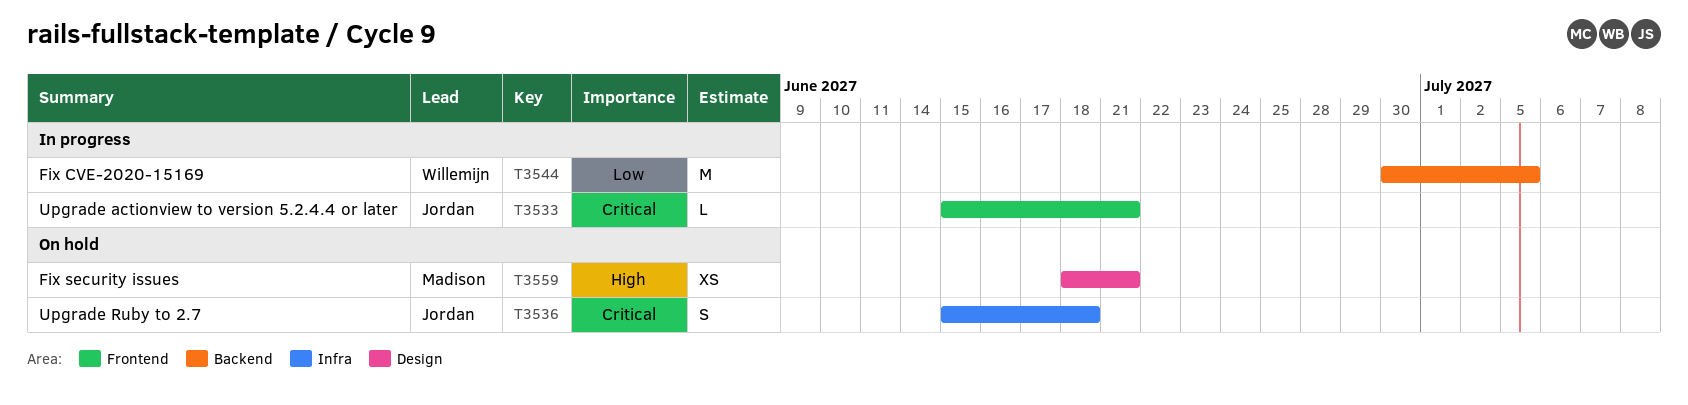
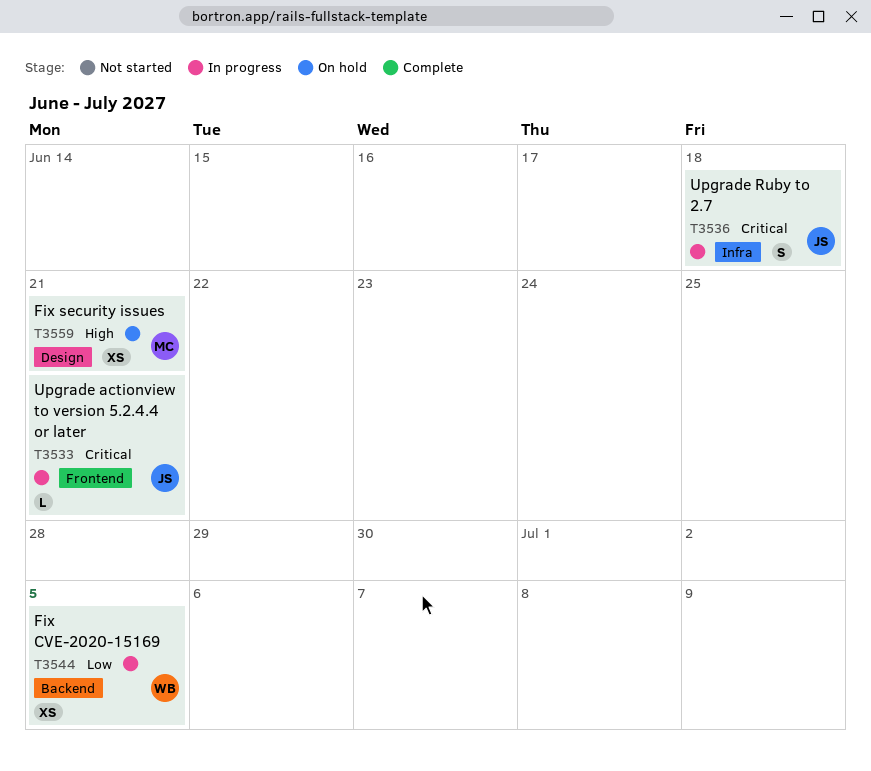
T3536, status: On hold -> In progress
T3544, estimate: M -> XS

